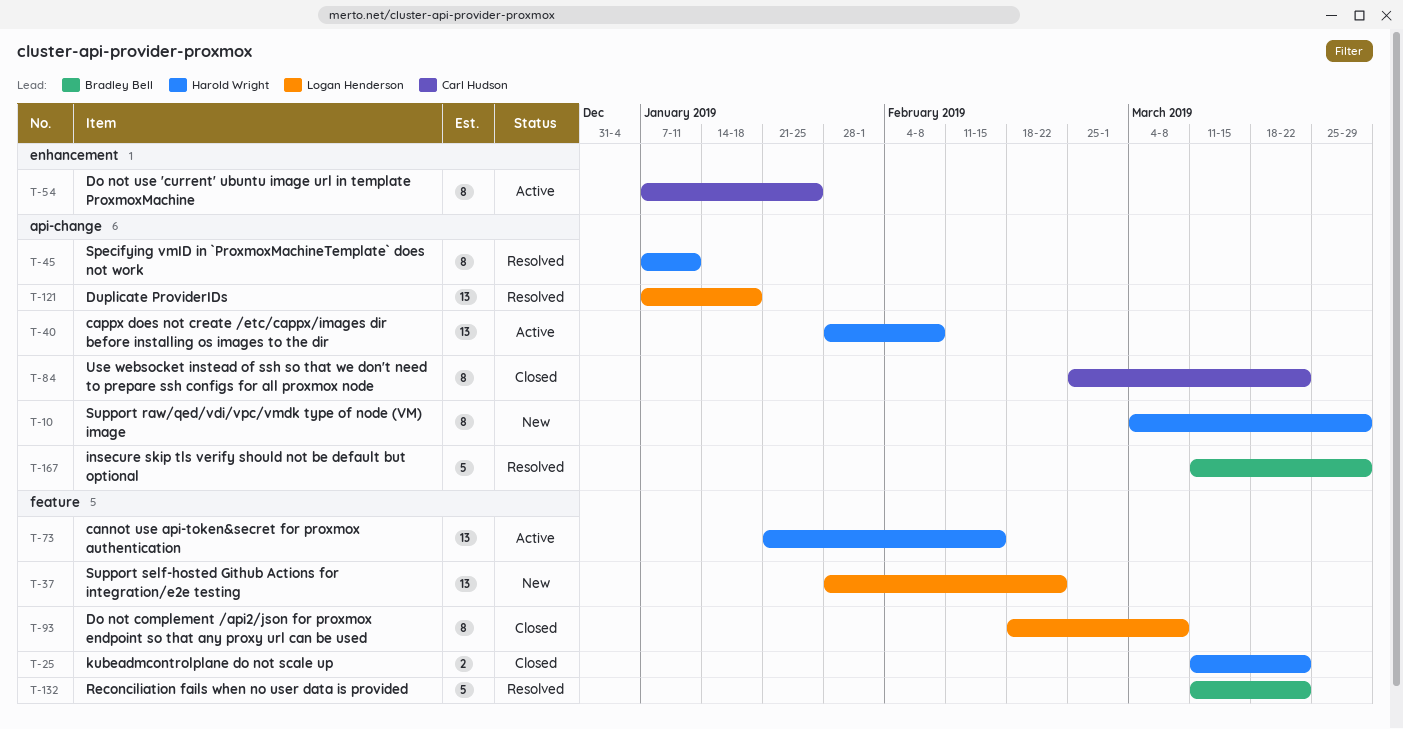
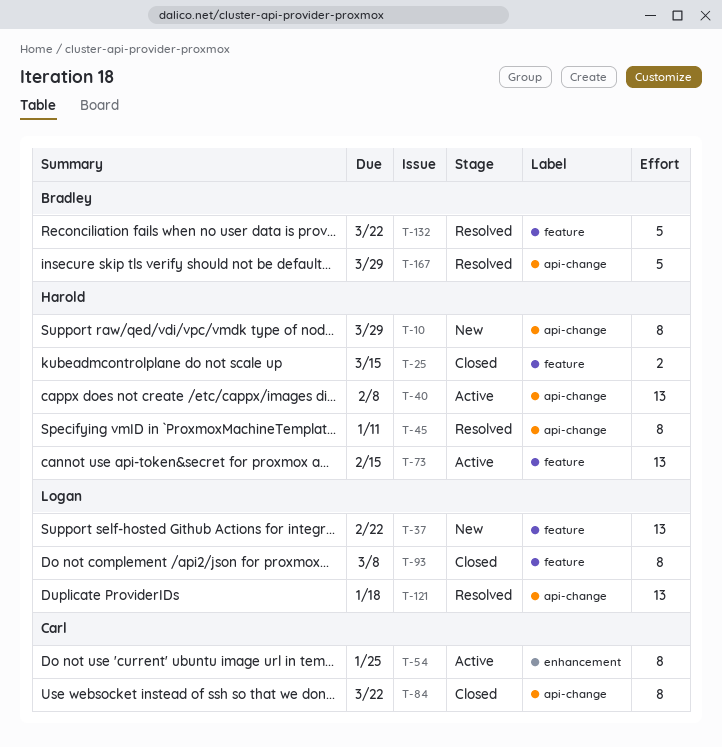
T-25, due: Mar 22 -> Mar 15

